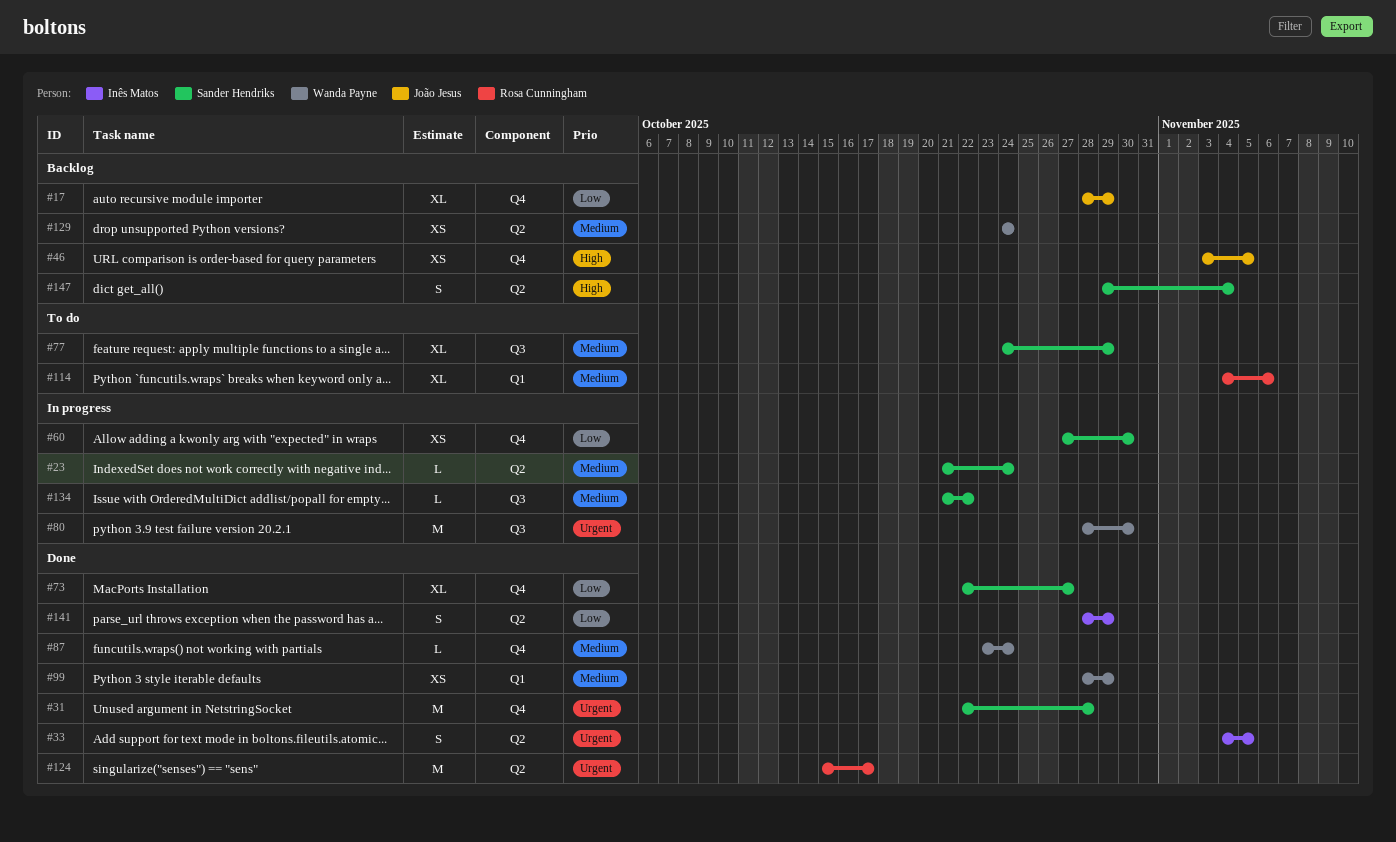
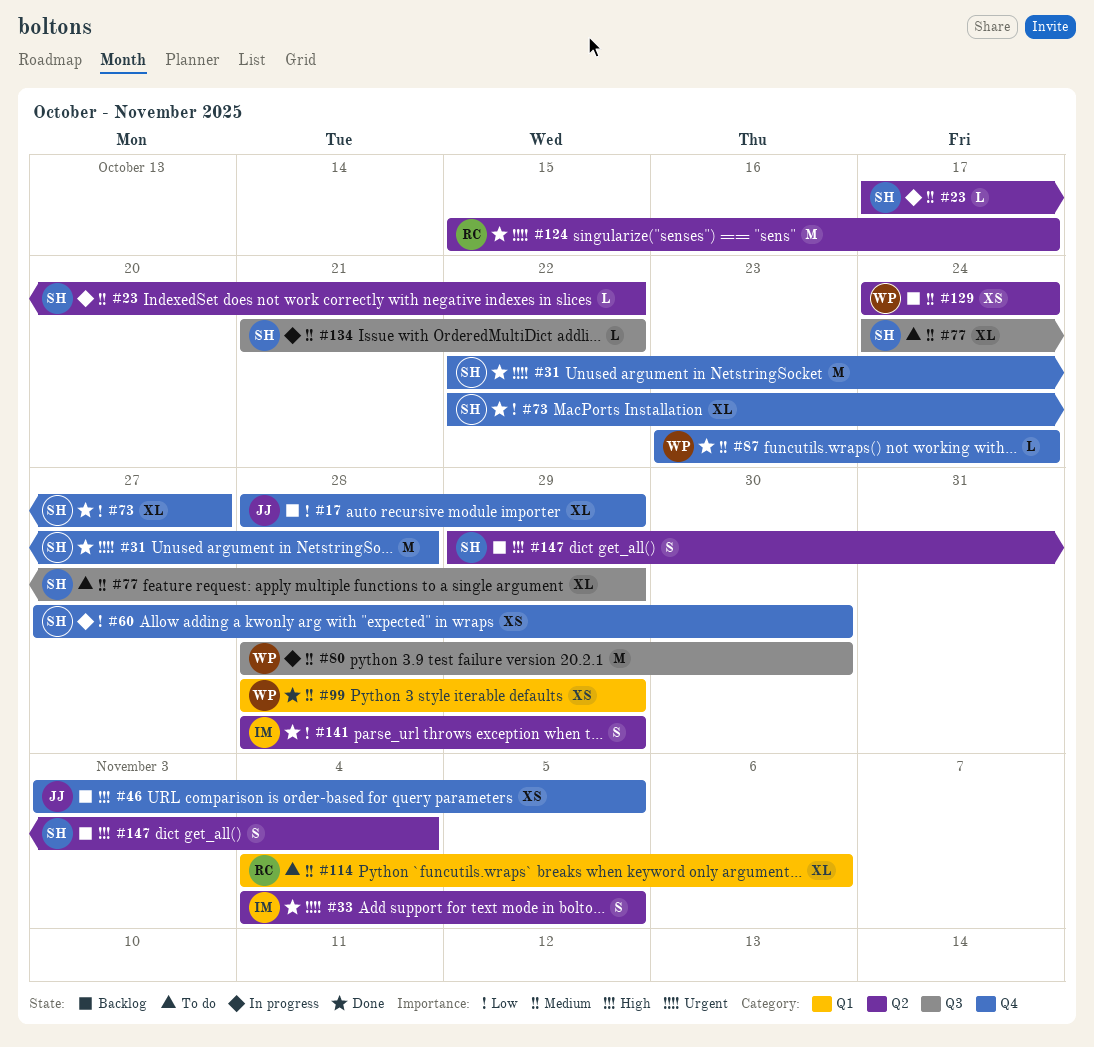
#23, start: Oct 21 -> Oct 17
#23, due: Oct 24 -> Oct 22
#80, priority: Urgent -> Medium

